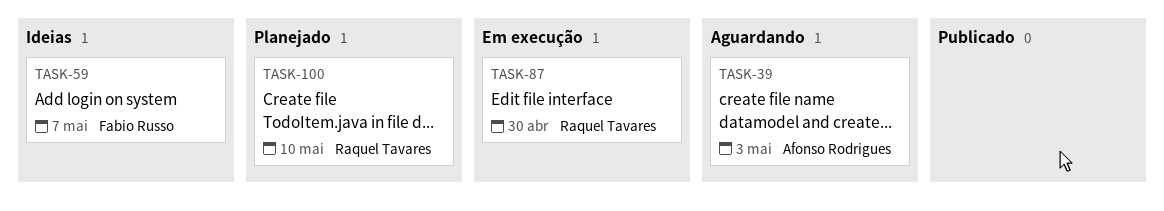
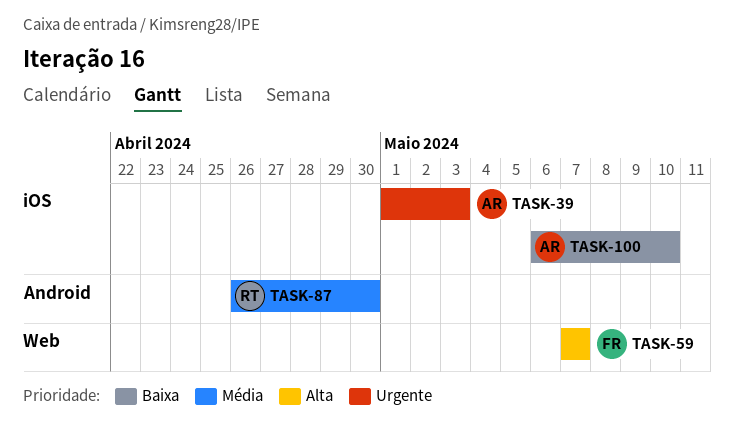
TASK-100, owner: Raquel Tavares -> Afonso Rodrigues

